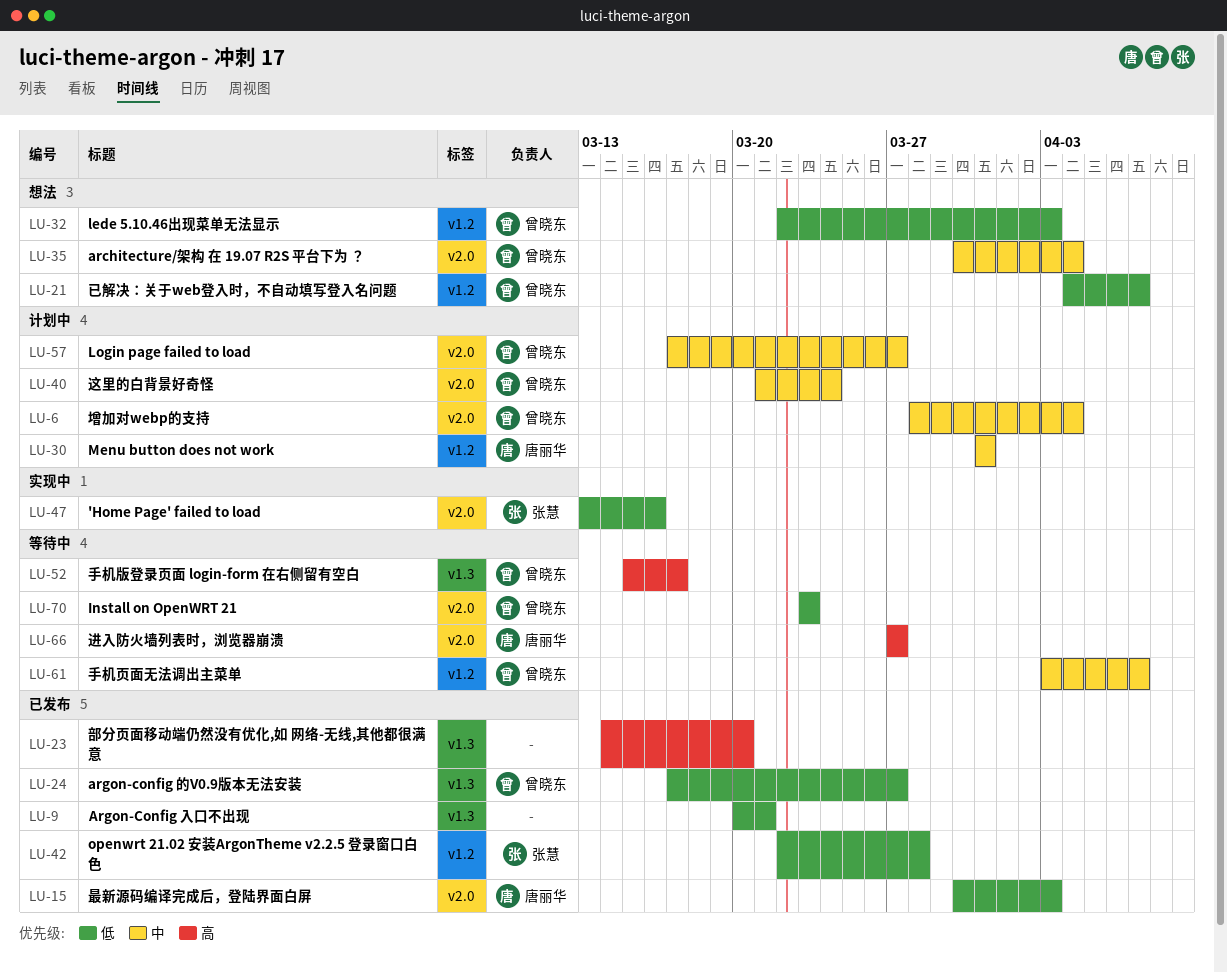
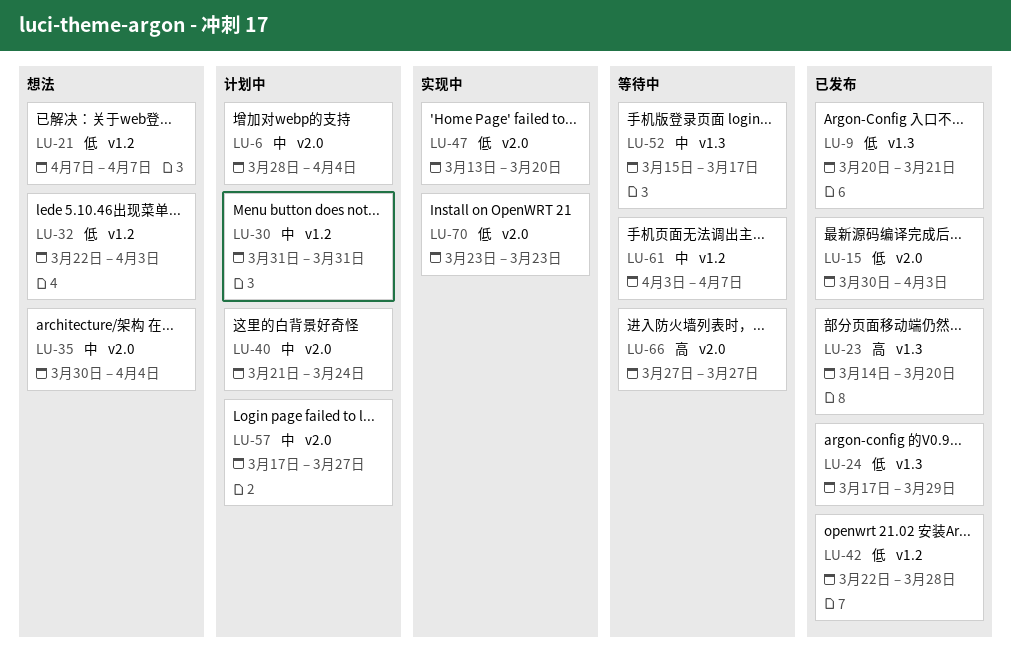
LU-21, start: Apr 4 -> Apr 7
LU-24, due: Mar 27 -> Mar 29
LU-47, due: Mar 16 -> Mar 20
LU-52, priority: 高 -> 中
LU-70, status: 等待中 -> 实现中

